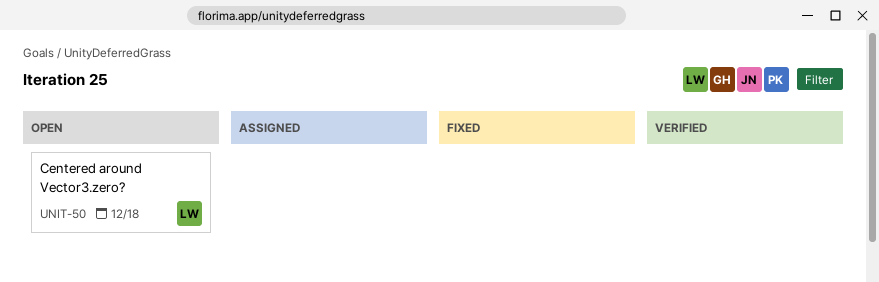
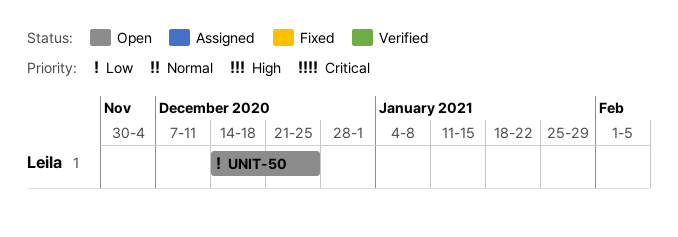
UNIT-50, due: Dec 18 -> Dec 25

